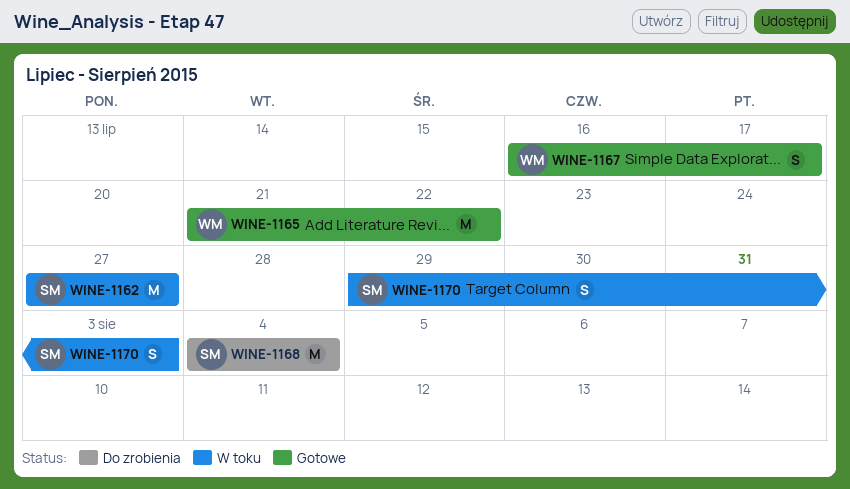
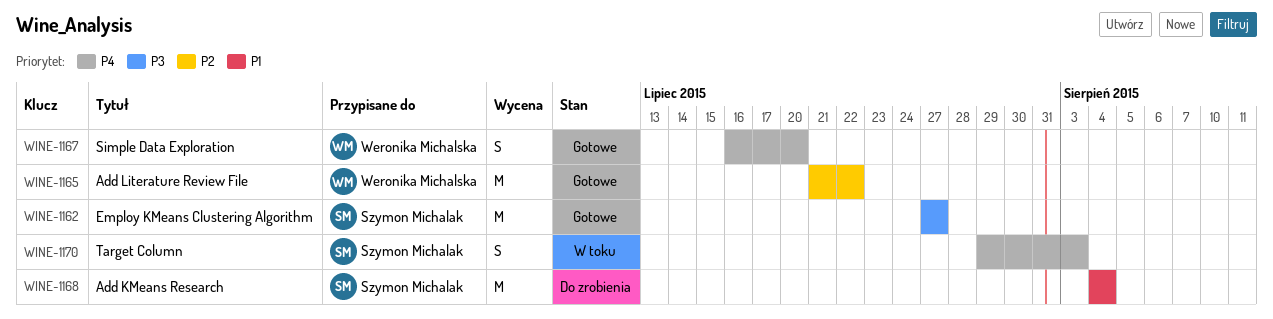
WINE-1162, status: W toku -> Gotowe
WINE-1167, due: Jul 17 -> Jul 20

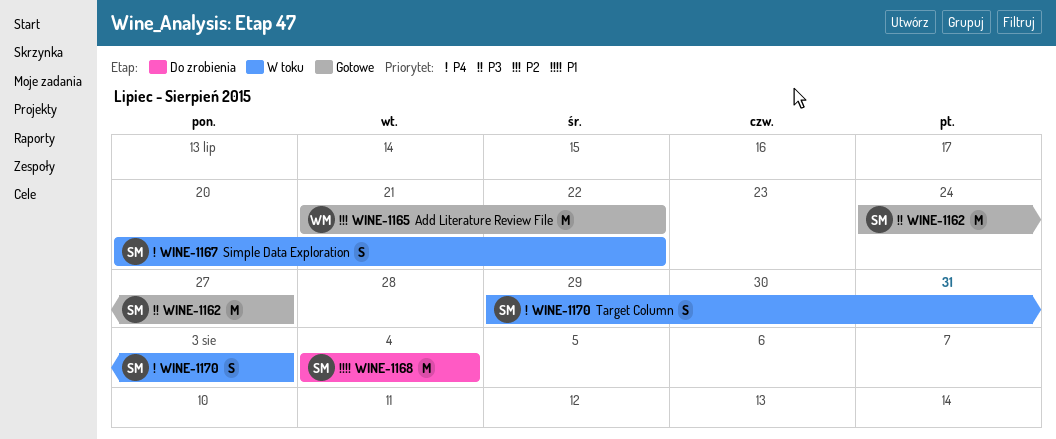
WINE-1162, start: Jul 27 -> Jul 24
WINE-1167, status: Gotowe -> W toku
WINE-1167, owner: Weronika Michalska -> Szymon Michalak
WINE-1167, start: Jul 16 -> Jul 20
WINE-1167, due: Jul 20 -> Jul 22

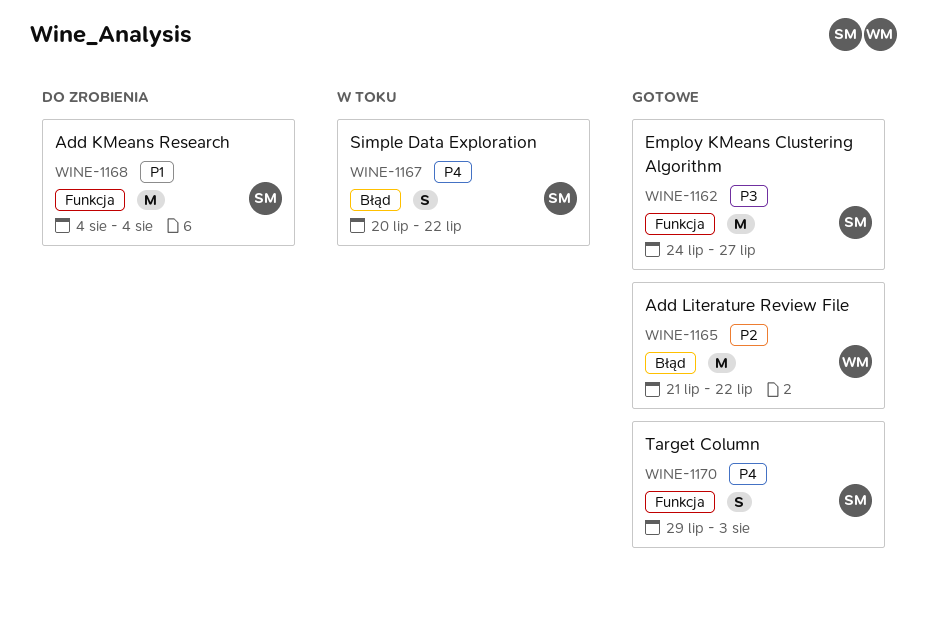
WINE-1170, status: W toku -> Gotowe

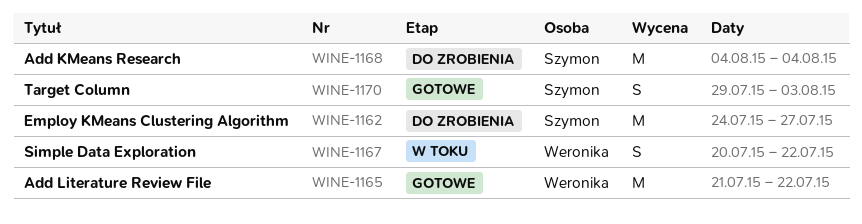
WINE-1162, status: Gotowe -> Do zrobienia
WINE-1167, owner: Szymon -> Weronika

